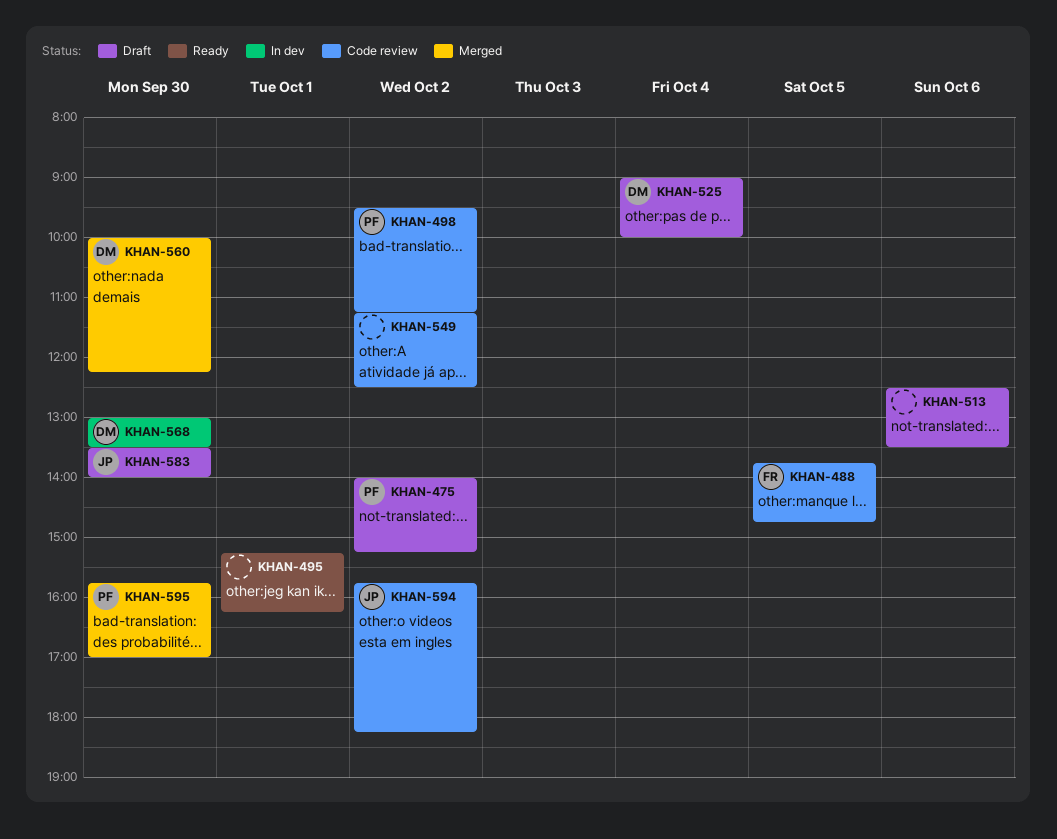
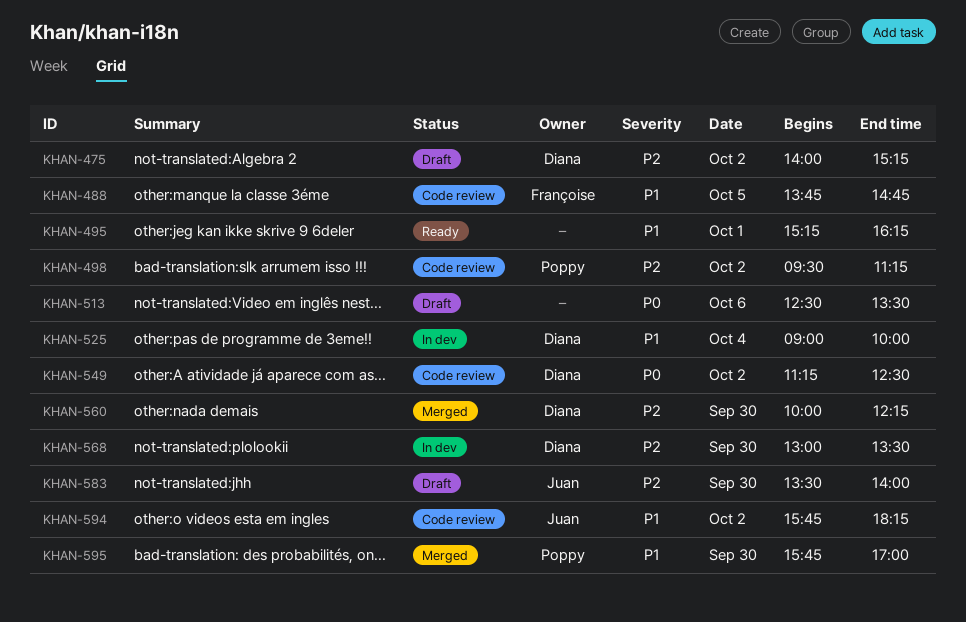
KHAN-475, owner: Poppy -> Diana
KHAN-525, status: Draft -> In dev
KHAN-549, owner: none -> Diana

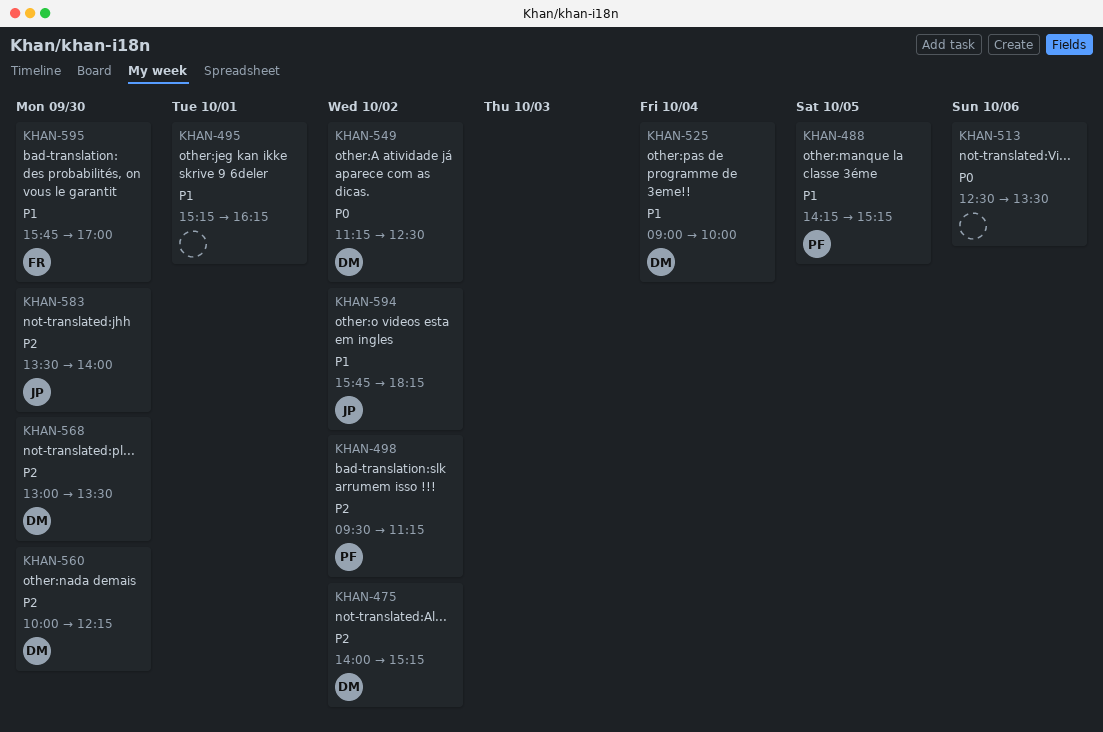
KHAN-488, owner: Françoise -> Poppy
KHAN-488, begins: 13:45 -> 14:15
KHAN-488, ends: 14:45 -> 15:15
KHAN-595, owner: Poppy -> Françoise

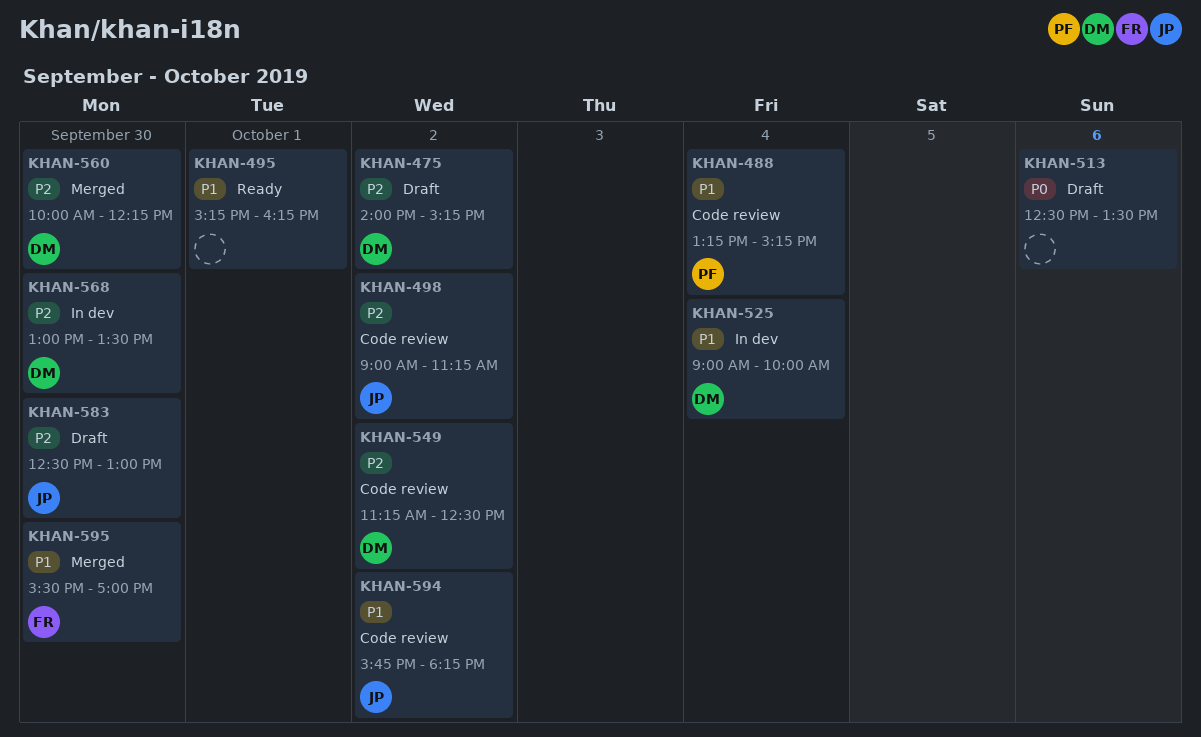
KHAN-488, day: Oct 5 -> Oct 4
KHAN-488, begins: 14:15 -> 13:15
KHAN-498, owner: PF -> JP
KHAN-498, begins: 09:30 -> 09:00
KHAN-549, priority: P0 -> P2
KHAN-583, begins: 13:30 -> 12:30
KHAN-583, ends: 14:00 -> 13:00
KHAN-595, begins: 15:45 -> 15:30

